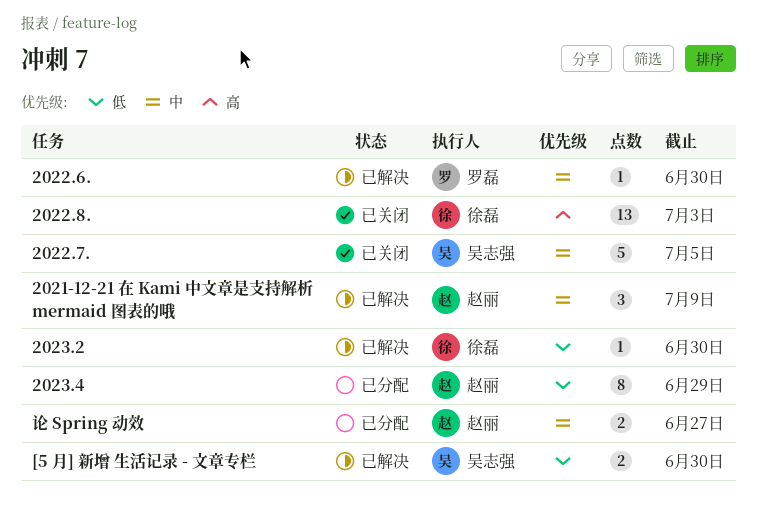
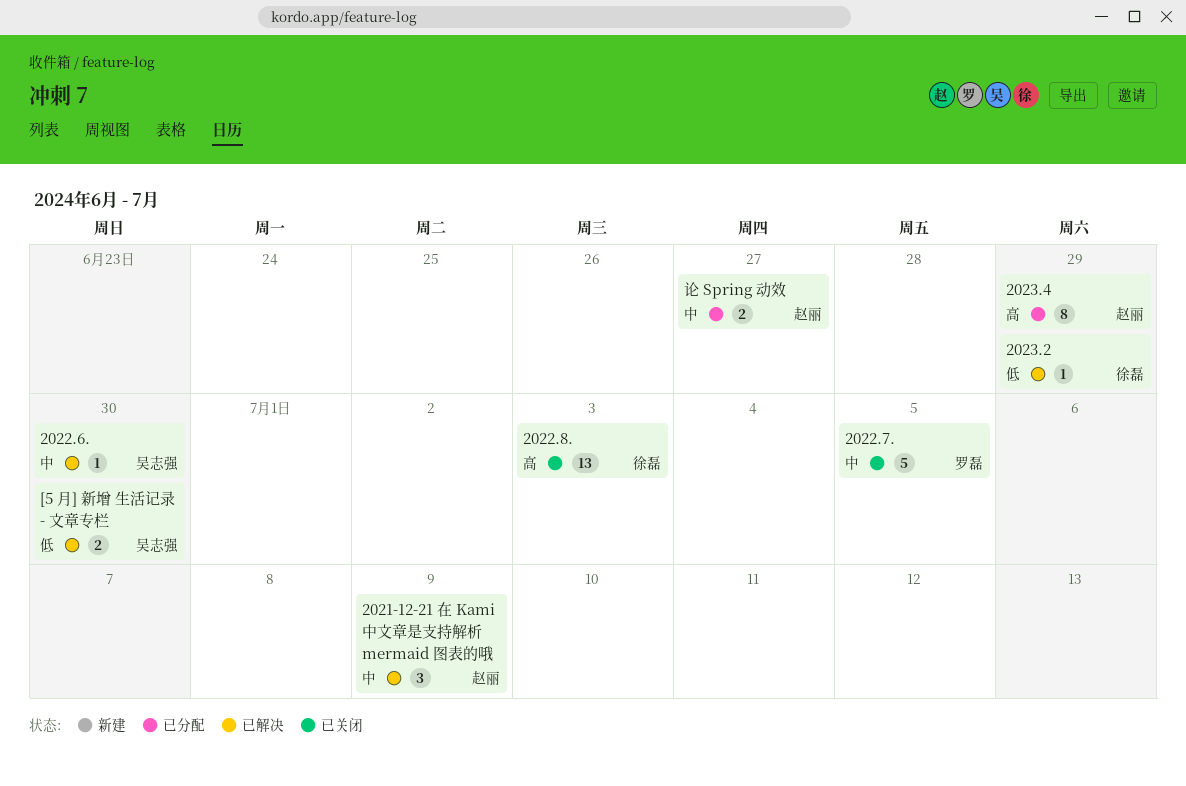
2022.6., owner: 罗磊 -> 吴志强
2022.7., owner: 吴志强 -> 罗磊
2023.2, due: Jun 30 -> Jun 29
2023.4, priority: 低 -> 高

